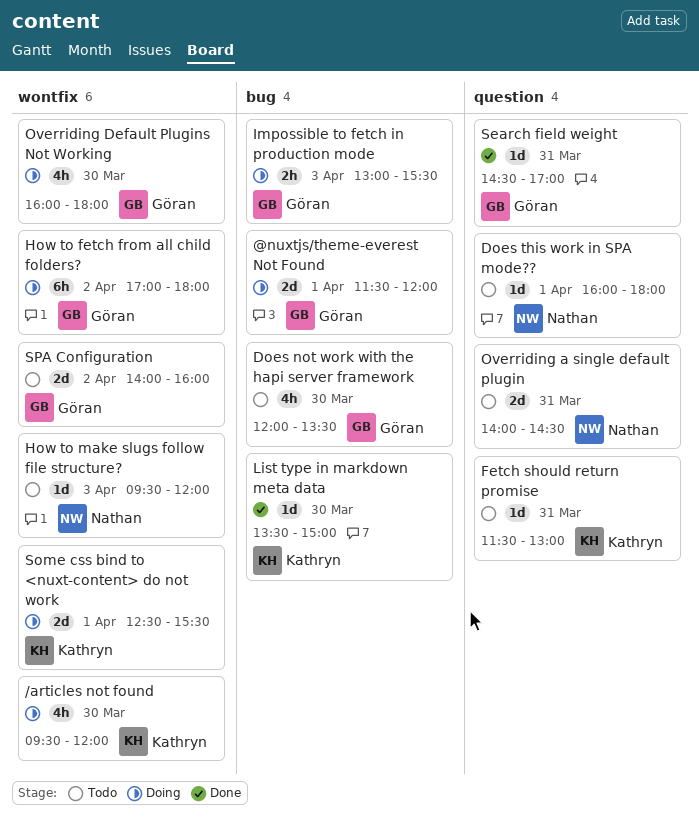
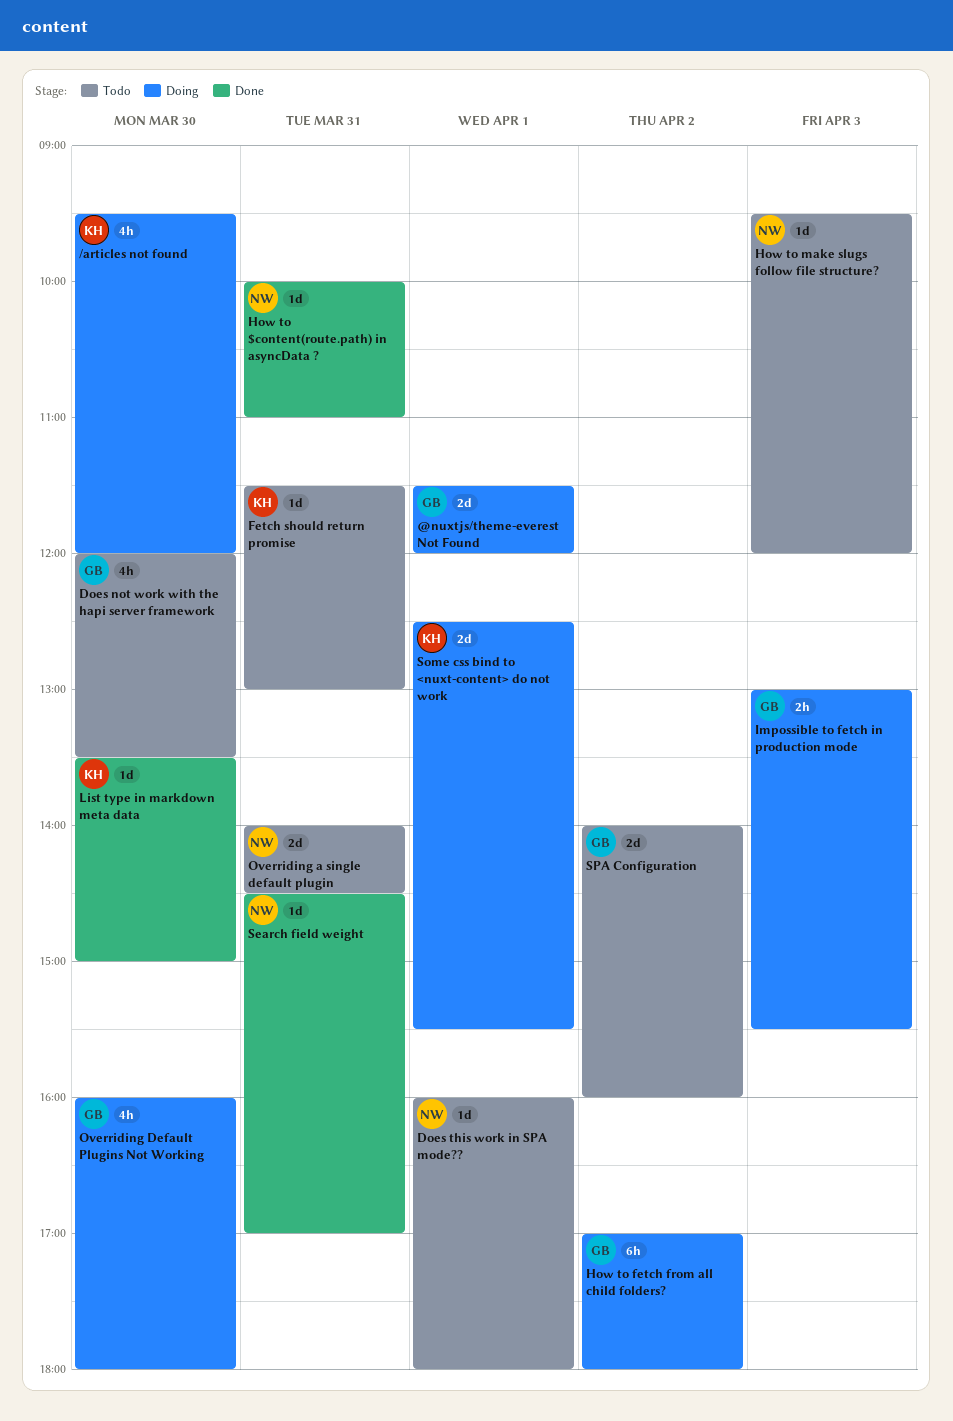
How to $content(route.path) in asyncData ?: none -> present
Search field weight, owner: Göran -> Nathan

